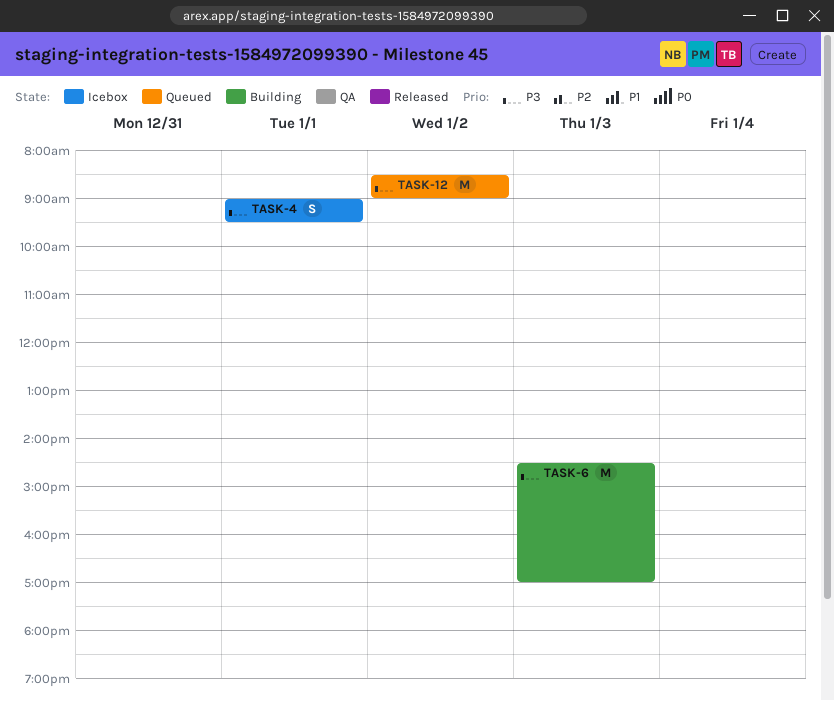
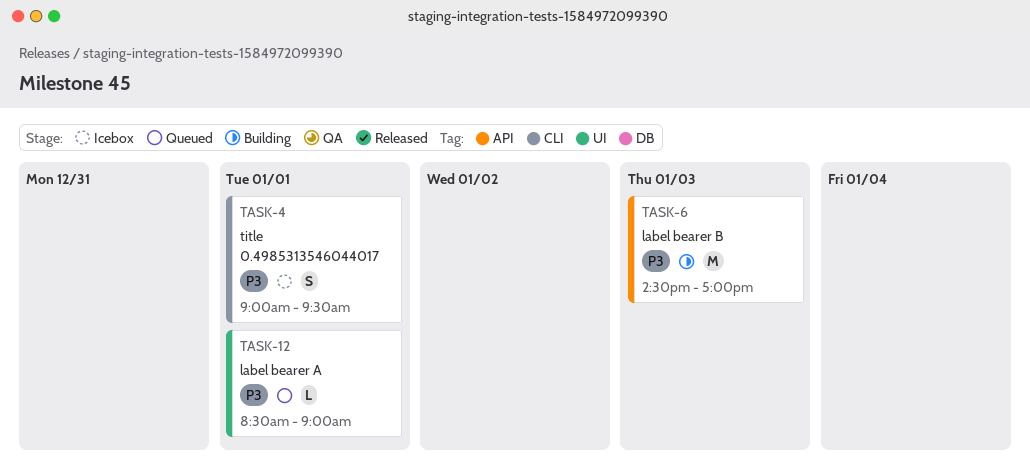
TASK-12, estimate: M -> L
TASK-12, day: Jan 2 -> Jan 1

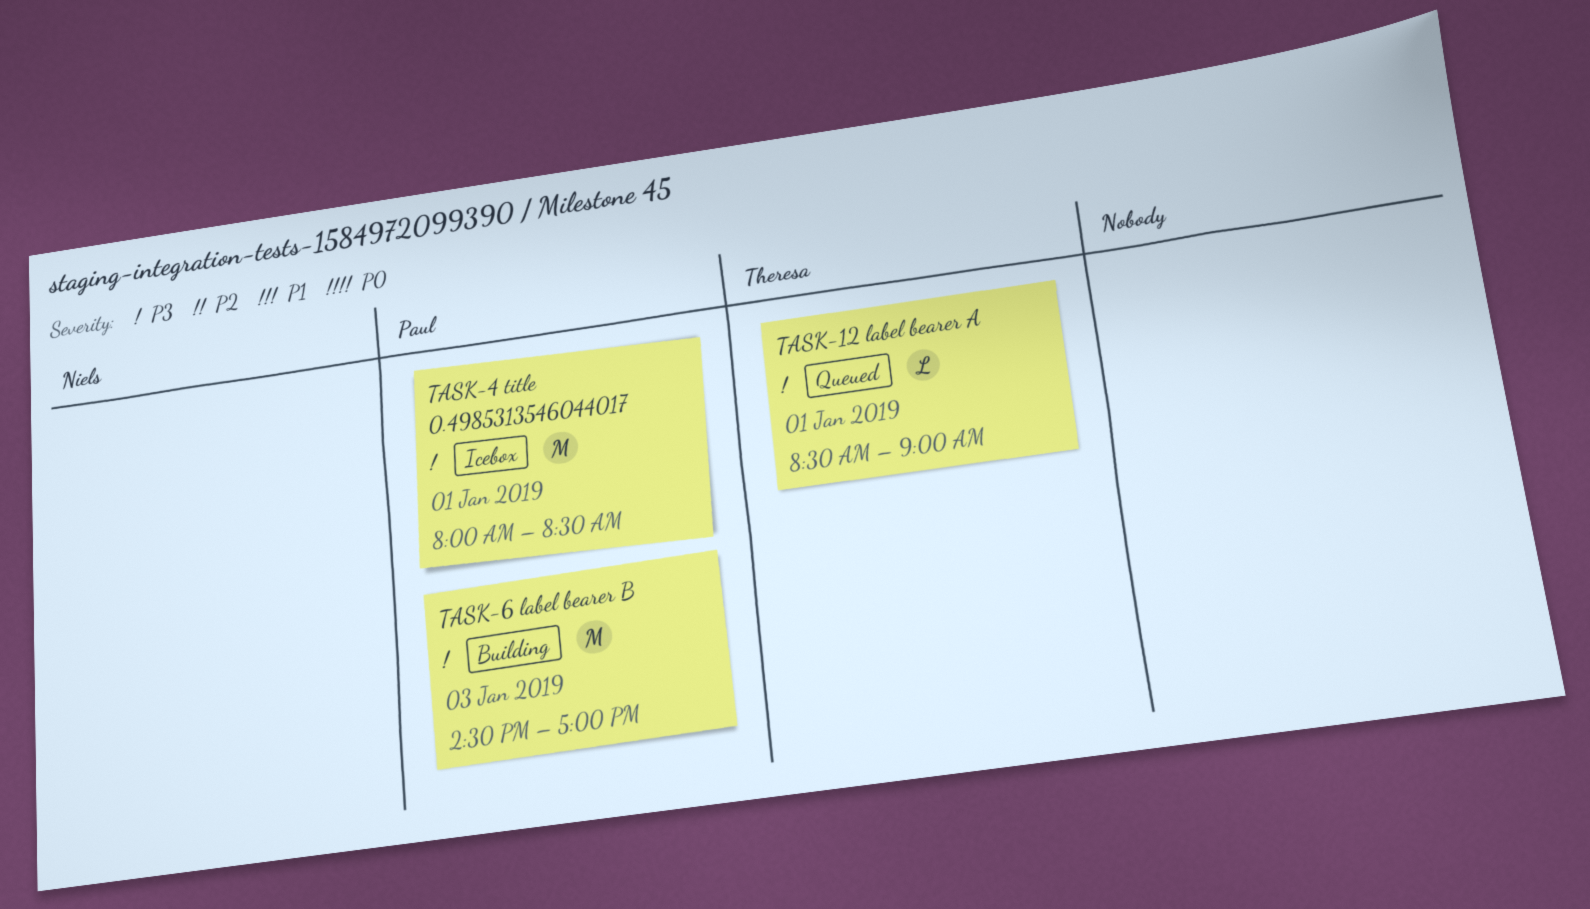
TASK-4, estimate: S -> M
TASK-4, begins: 09:00 -> 08:00
TASK-4, ends: 09:30 -> 08:30

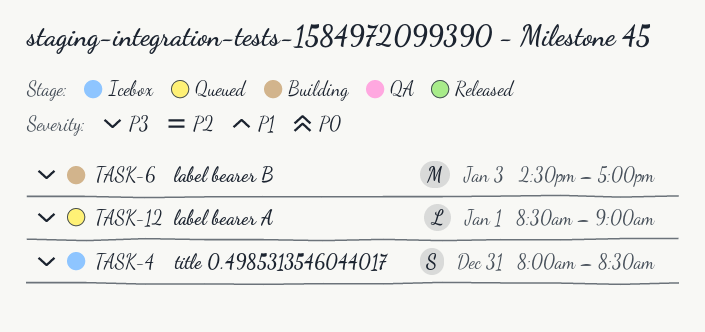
TASK-4, estimate: M -> S
TASK-4, day: Jan 1 -> Dec 31

